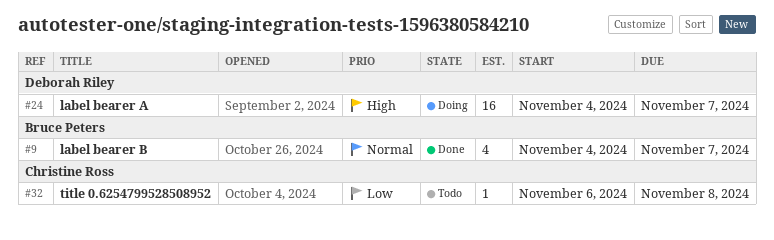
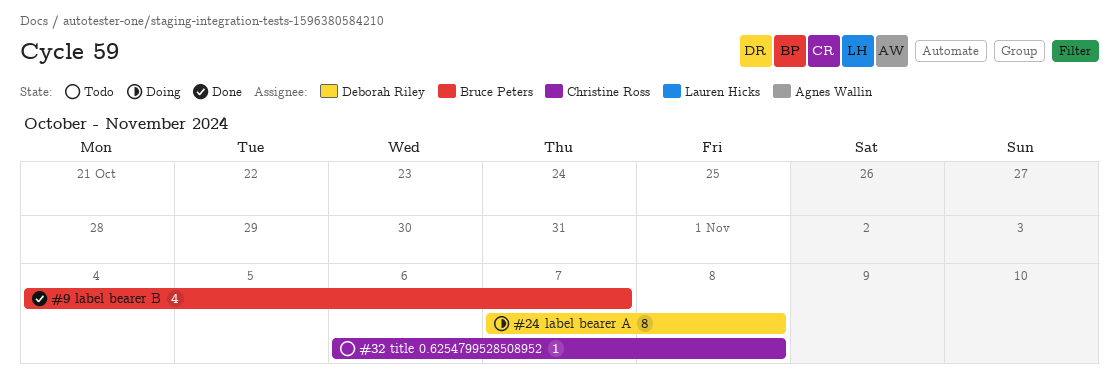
#24, estimate: 16 -> 8
#24, start: Nov 4 -> Nov 7
#24, due: Nov 7 -> Nov 8

